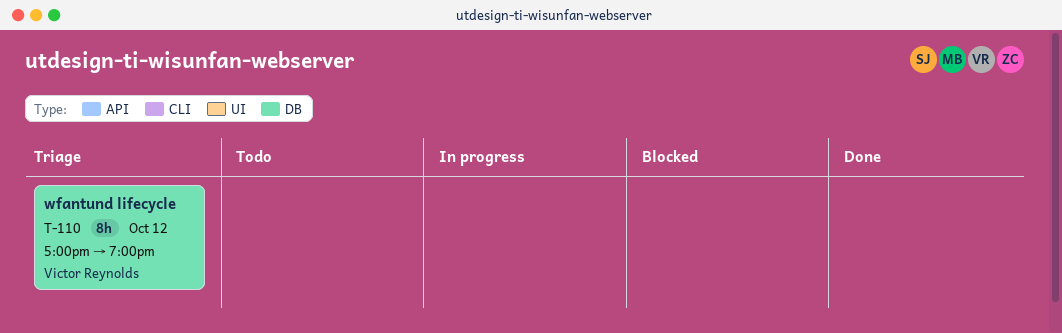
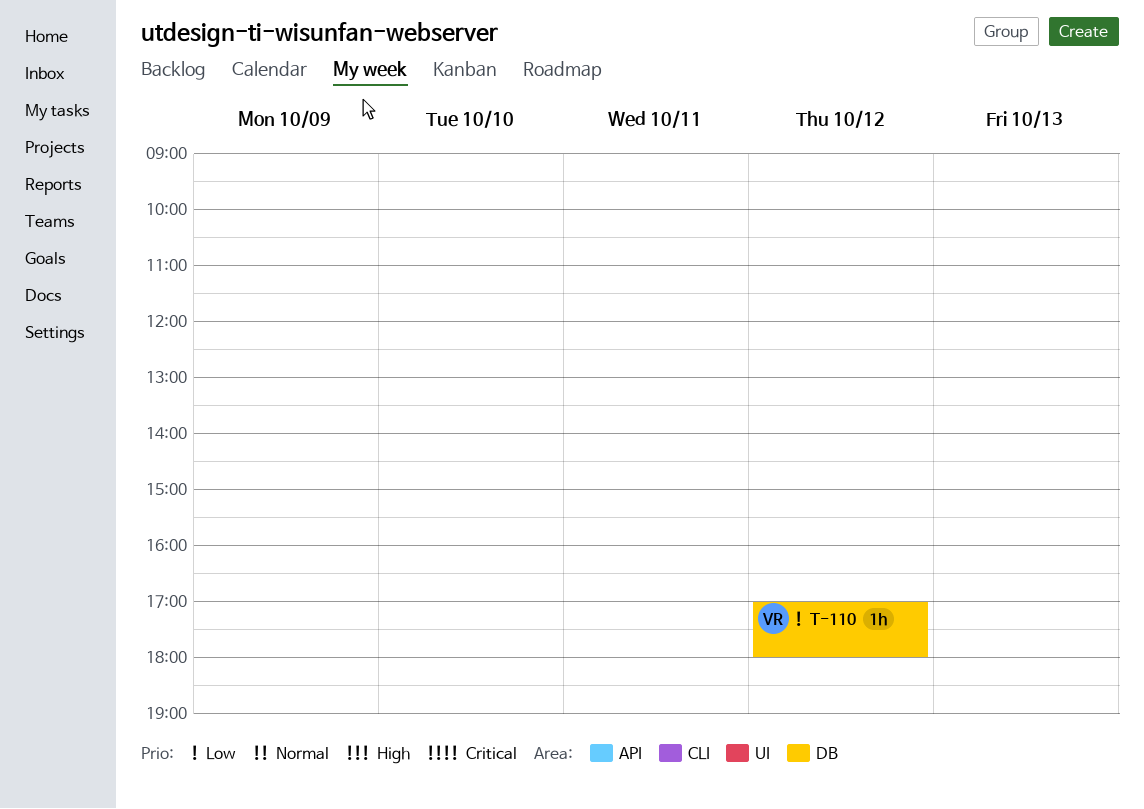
T-110, estimate: 8h -> 1h
T-110, ends: 19:00 -> 18:00

